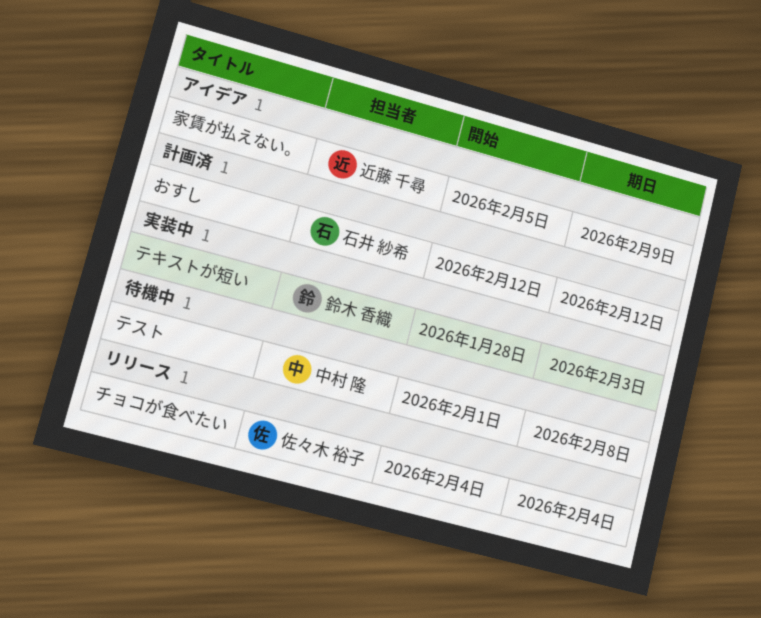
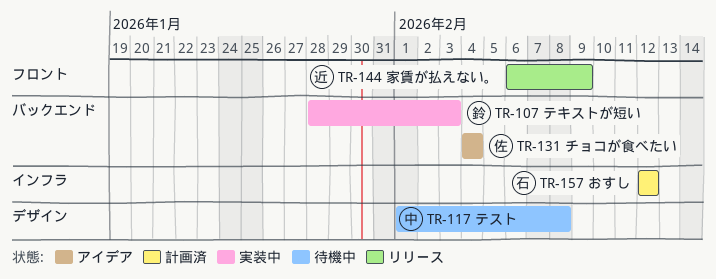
チョコが食べたい, status: リリース -> アイデア
家賃が払えない。, status: アイデア -> リリース
家賃が払えない。, start: Feb 5 -> Feb 6

